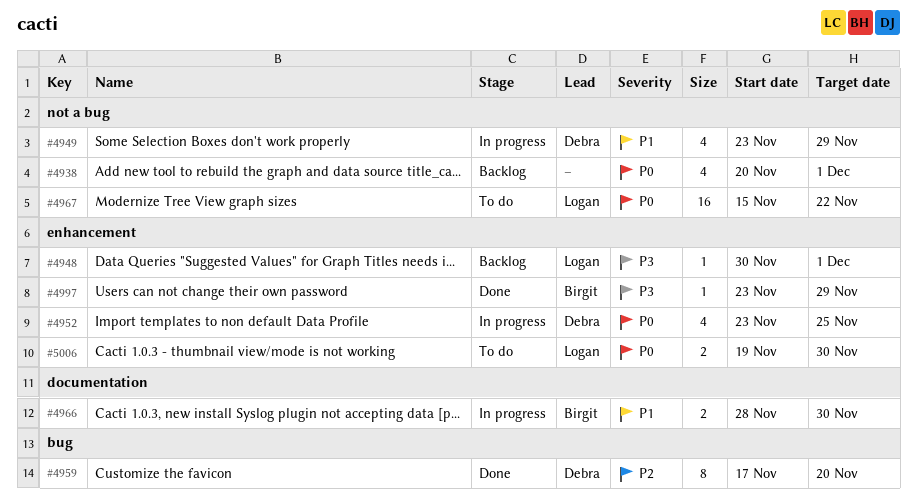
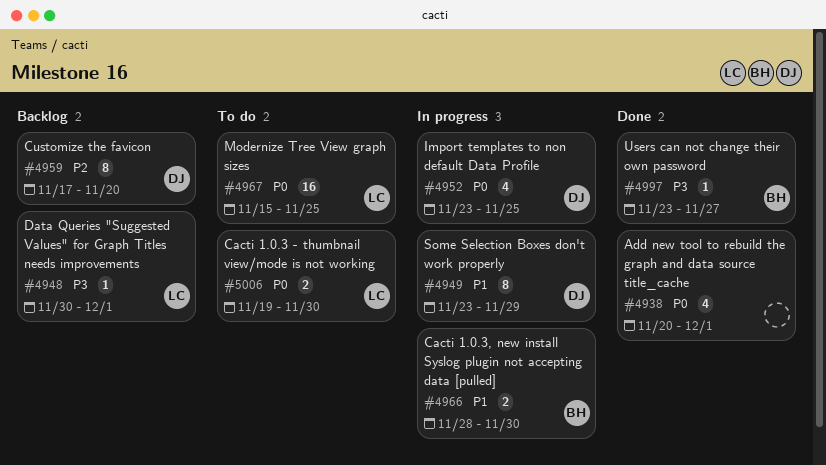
#4938, status: Backlog -> Done
#4949, estimate: 4 -> 8
#4959, status: Done -> Backlog
#4967, due: Nov 22 -> Nov 25
#4997, due: Nov 29 -> Nov 27

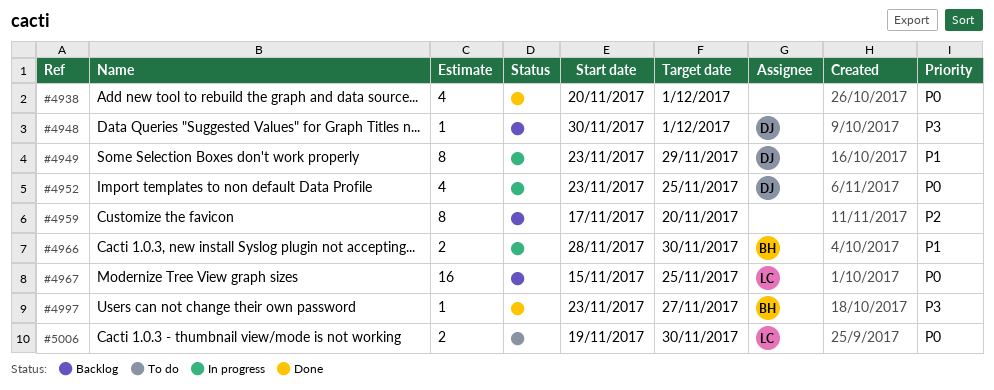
#4948, owner: LC -> DJ
#4959, owner: DJ -> none
#4967, status: To do -> Backlog

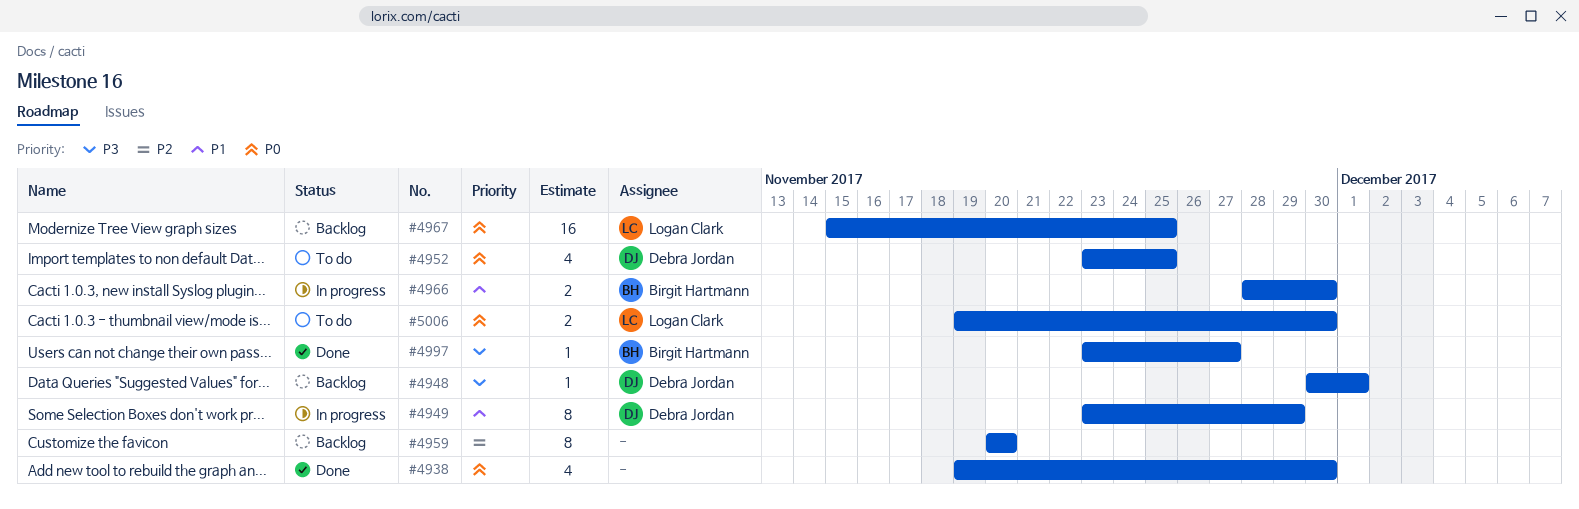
#4938, start: Nov 20 -> Nov 19
#4938, due: Dec 1 -> Nov 30
#4952, status: In progress -> To do
#4959, start: Nov 17 -> Nov 20

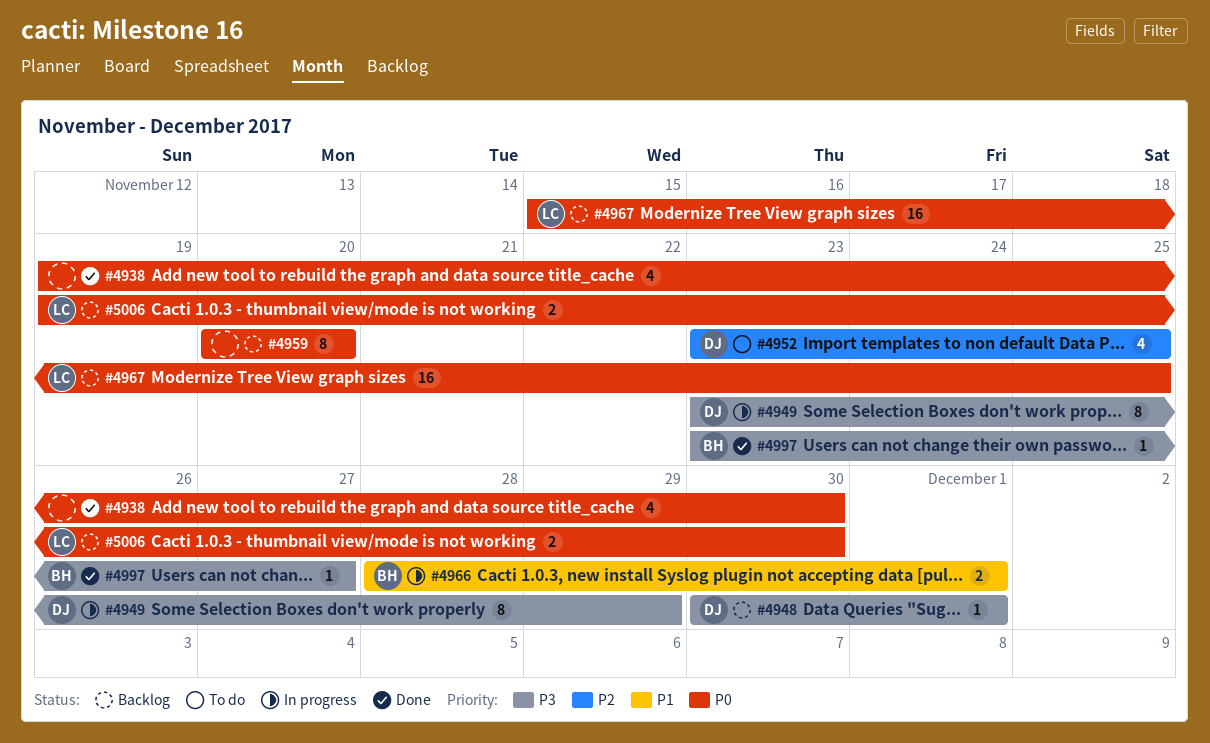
#4949, priority: P1 -> P3
#4952, priority: P0 -> P2
#4959, priority: P2 -> P0
#4966, due: Nov 30 -> Dec 1
#5006, status: To do -> Backlog

